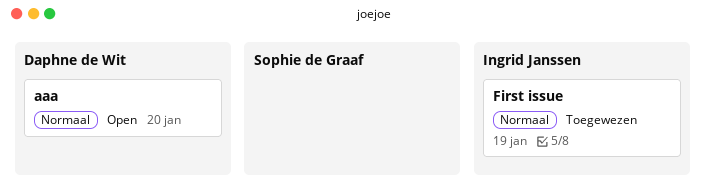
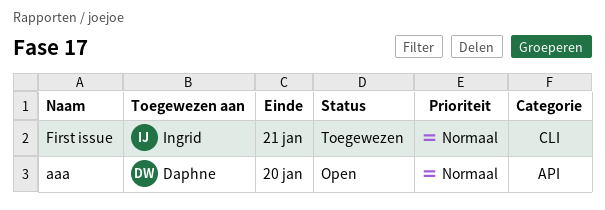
First issue, due: Jan 19 -> Jan 21

